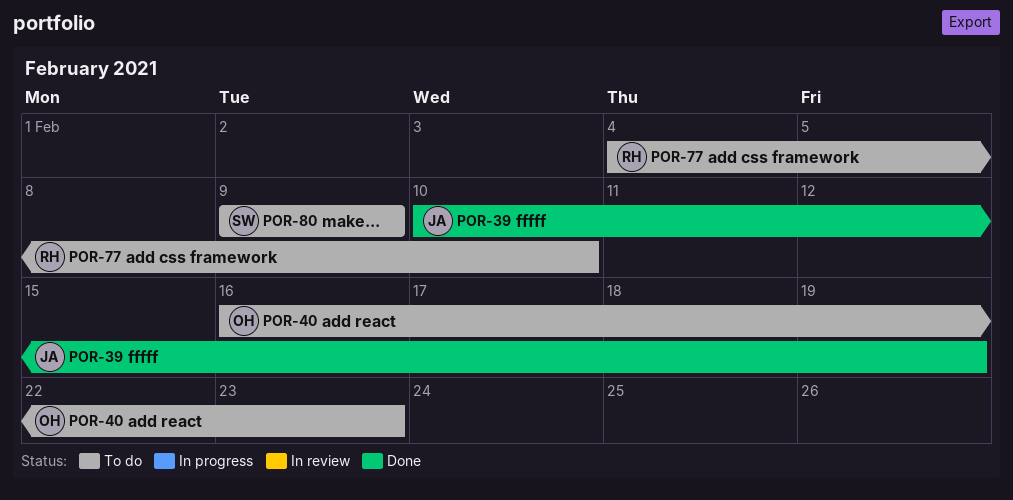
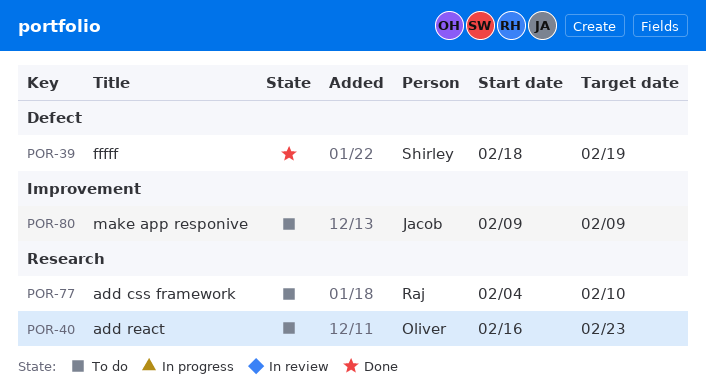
POR-39, owner: Jacob -> Shirley
POR-39, start: Feb 10 -> Feb 18
POR-80, owner: Shirley -> Jacob

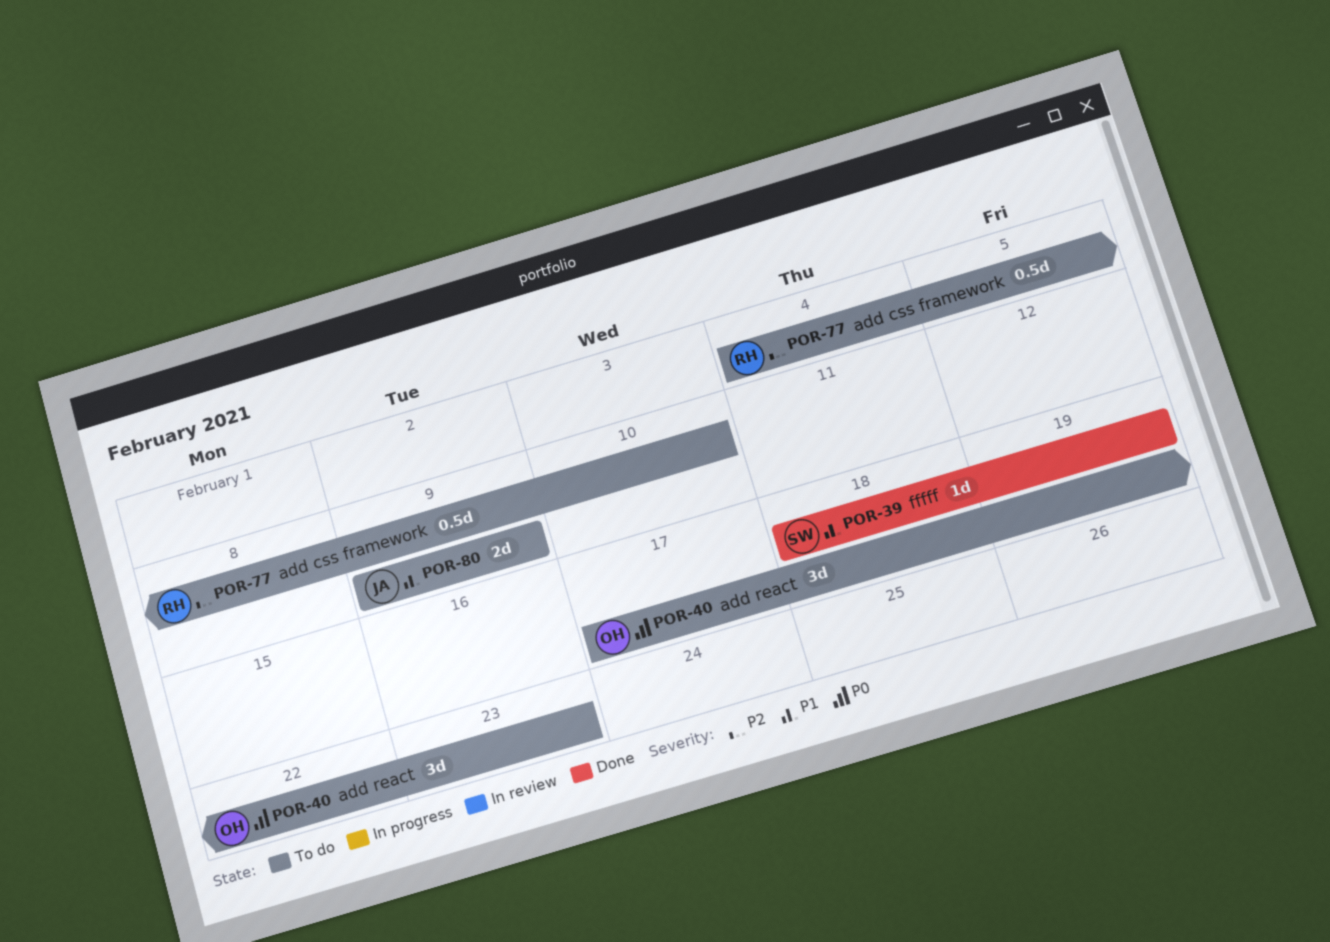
POR-40, start: Feb 16 -> Feb 17

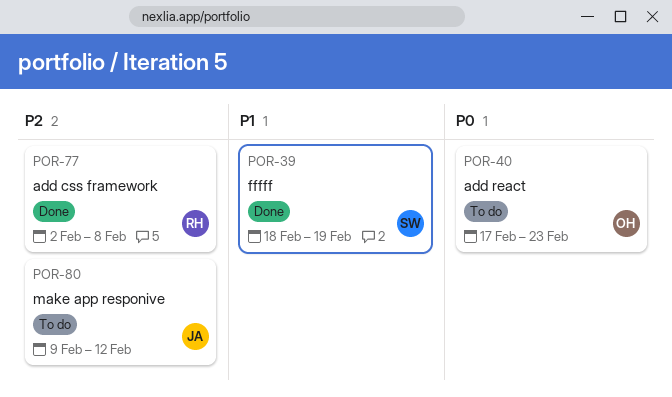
POR-77, status: To do -> Done
POR-77, start: Feb 4 -> Feb 2
POR-77, due: Feb 10 -> Feb 8
POR-80, priority: P1 -> P2
POR-80, due: Feb 9 -> Feb 12

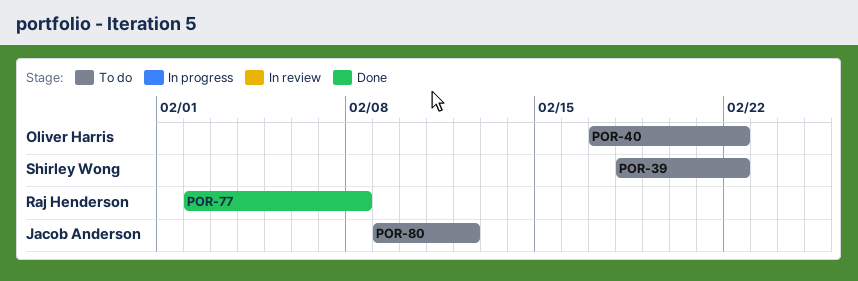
POR-39, status: Done -> To do
POR-39, due: Feb 19 -> Feb 22
POR-40, due: Feb 23 -> Feb 22

